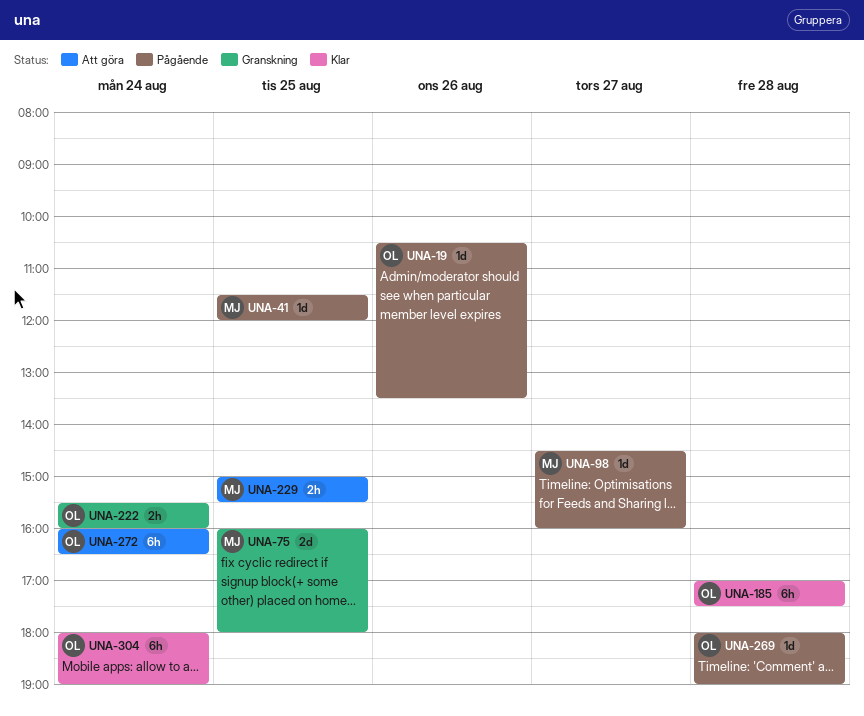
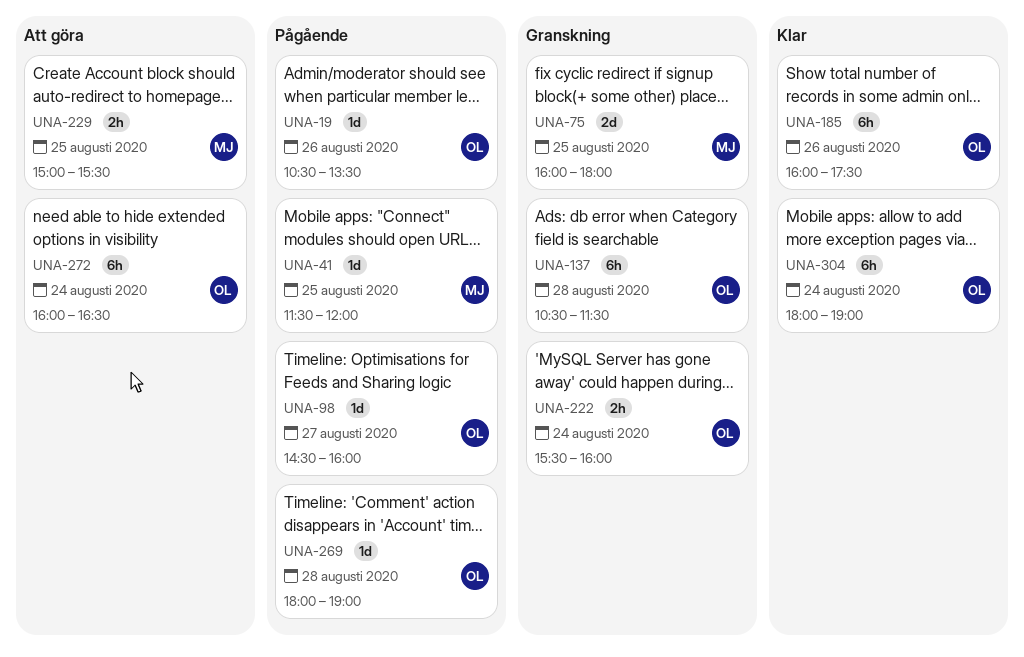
UNA-98, owner: MJ -> OL
UNA-137: none -> present
UNA-185, day: Aug 28 -> Aug 26
UNA-185, begins: 17:00 -> 16:00

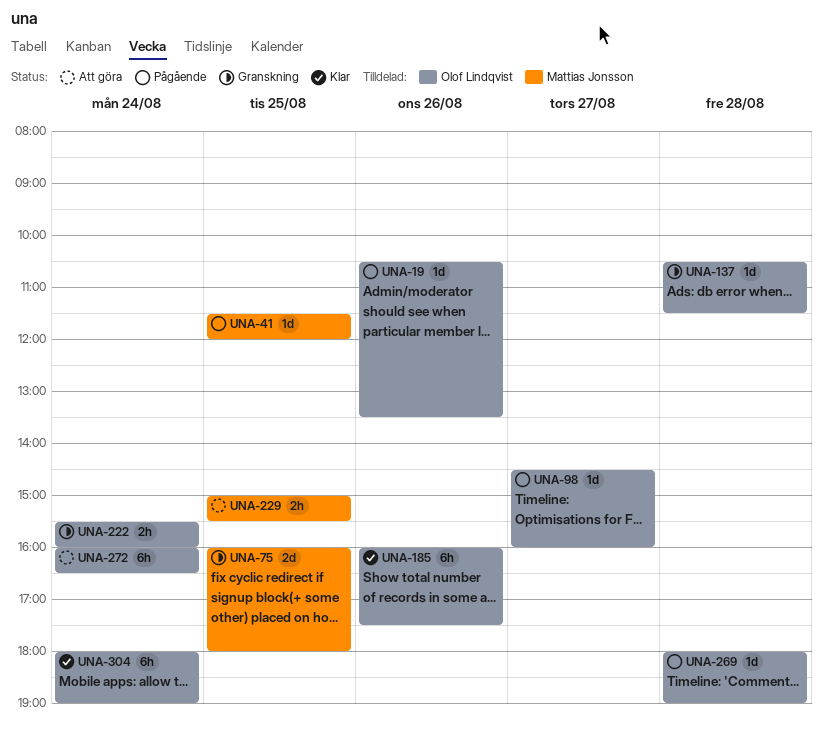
UNA-137, estimate: 6h -> 1d

